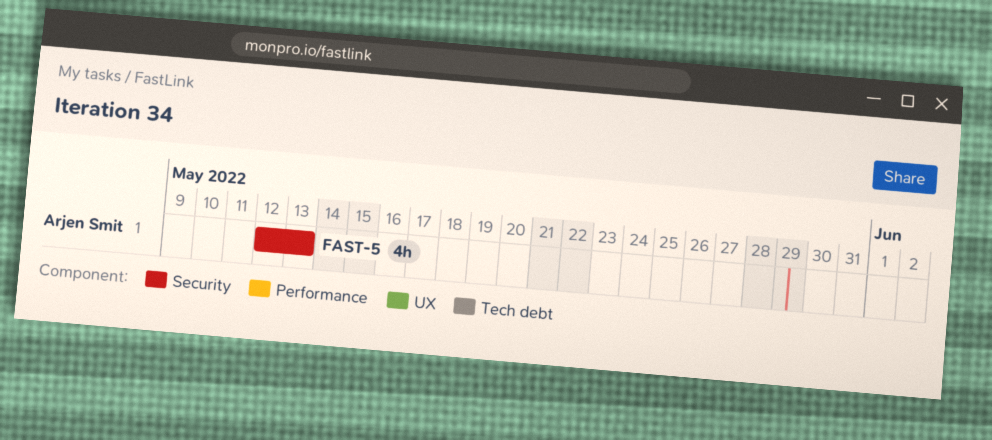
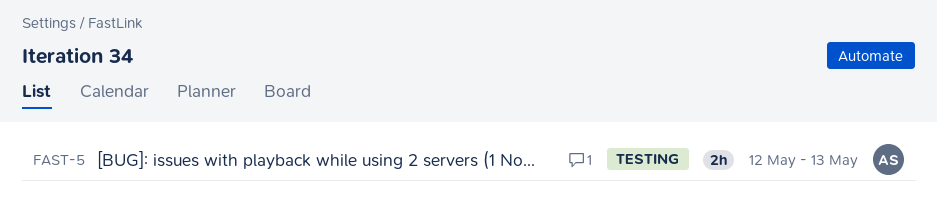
FAST-5, estimate: 4h -> 2h

